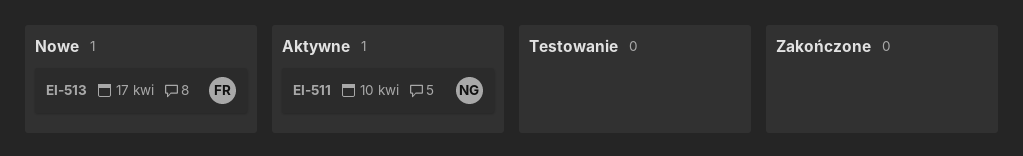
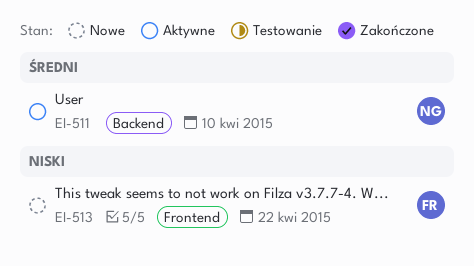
EI-513, due: Apr 17 -> Apr 22

